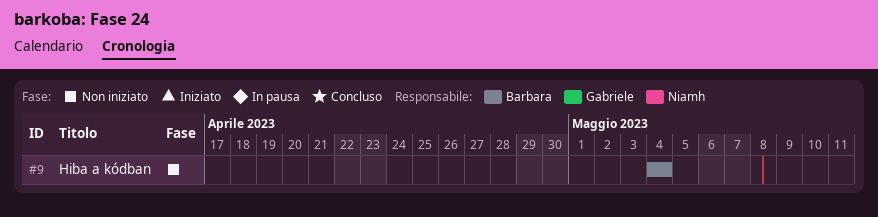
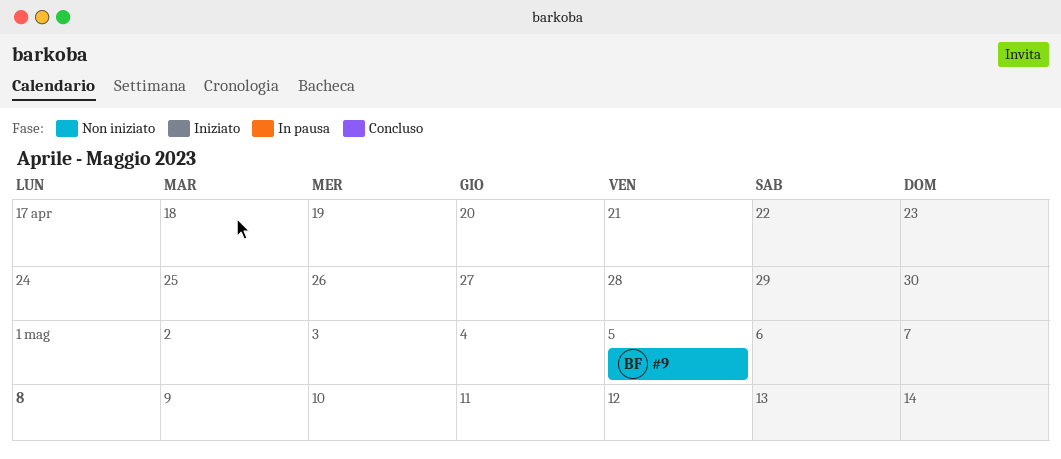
#9, start: May 4 -> May 5
#9, due: May 4 -> May 5

